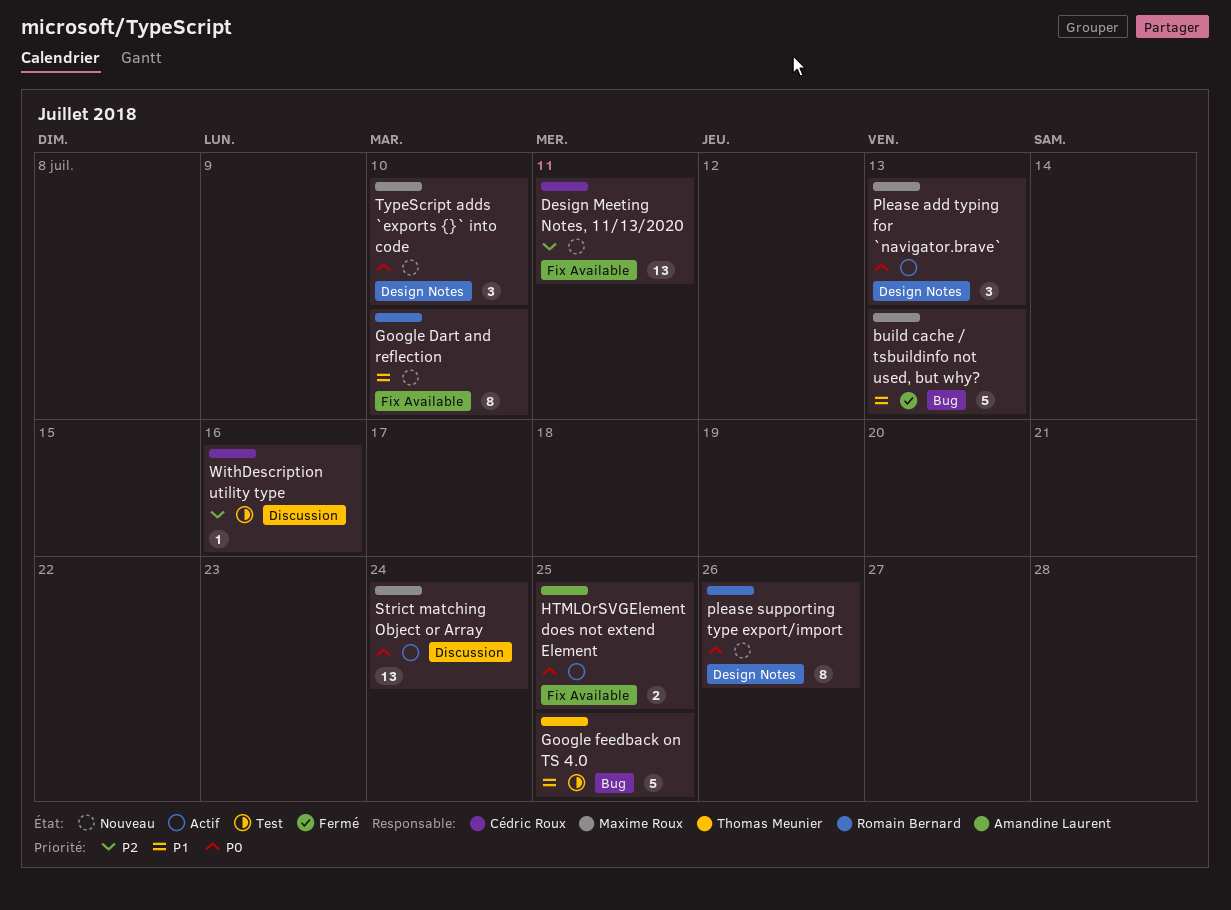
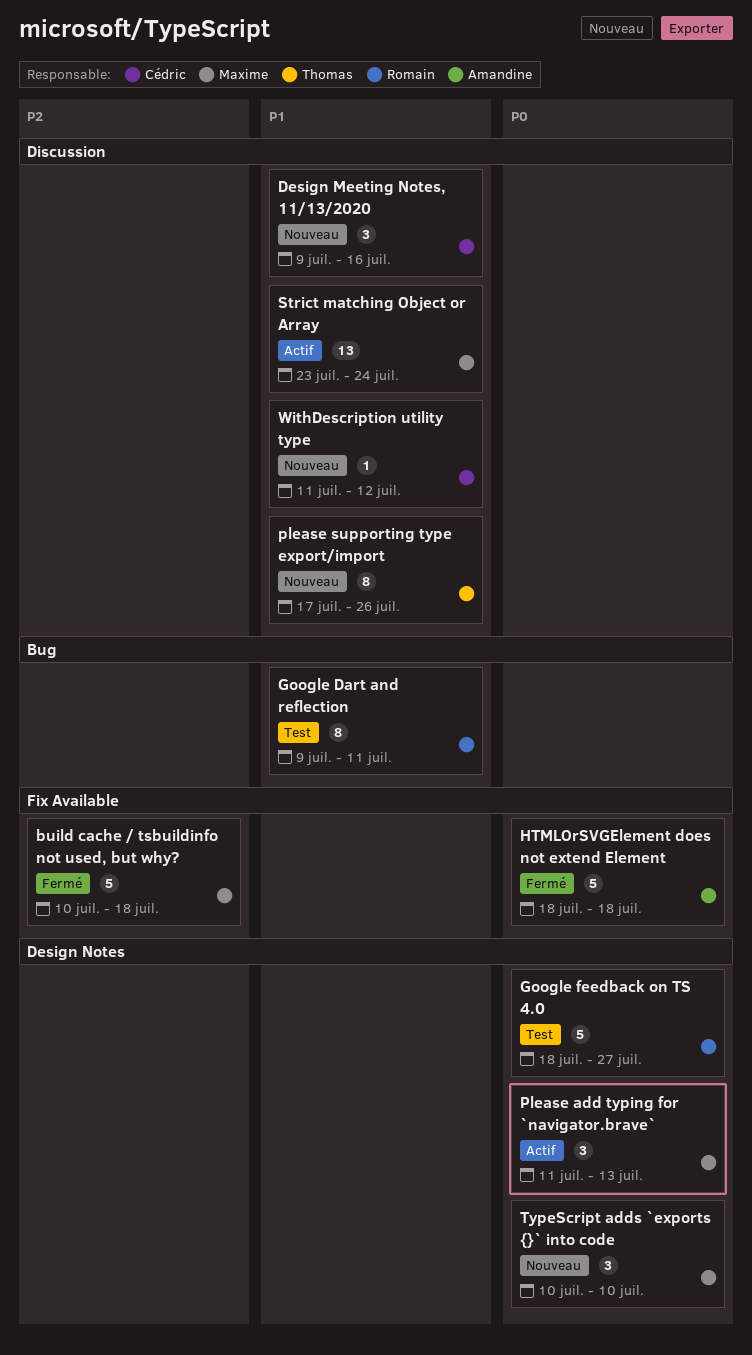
build cache / tsbuildinfo not used, but why?, priority: P1 -> P2
build cache / tsbuildinfo not used, but why?, label: Bug -> Fix Available
build cache / tsbuildinfo not used, but why?, due: Jul 13 -> Jul 18
Design Meeting Notes, 11/13/2020, priority: P2 -> P1
Design Meeting Notes, 11/13/2020, label: Fix Available -> Discussion
Design Meeting Notes, 11/13/2020, estimate: 13 -> 3
Design Meeting Notes, 11/13/2020, due: Jul 11 -> Jul 16
Google Dart and reflection, status: Nouveau -> Test
Google Dart and reflection, label: Fix Available -> Bug
Google Dart and reflection, due: Jul 10 -> Jul 11
Google feedback on TS 4.0, owner: Thomas Meunier -> Romain Bernard
Google feedback on TS 4.0, priority: P1 -> P0
Google feedback on TS 4.0, label: Bug -> Design Notes
Google feedback on TS 4.0, due: Jul 25 -> Jul 27
HTMLOrSVGElement does not extend Element, status: Actif -> Fermé
HTMLOrSVGElement does not extend Element, estimate: 2 -> 5
HTMLOrSVGElement does not extend Element, due: Jul 25 -> Jul 18
please supporting type export/import, owner: Romain Bernard -> Thomas Meunier
please supporting type export/import, priority: P0 -> P1
please supporting type export/import, label: Design Notes -> Discussion
Strict matching Object or Array, priority: P0 -> P1
WithDescription utility type, status: Test -> Nouveau
WithDescription utility type, priority: P2 -> P1
WithDescription utility type, due: Jul 16 -> Jul 12

